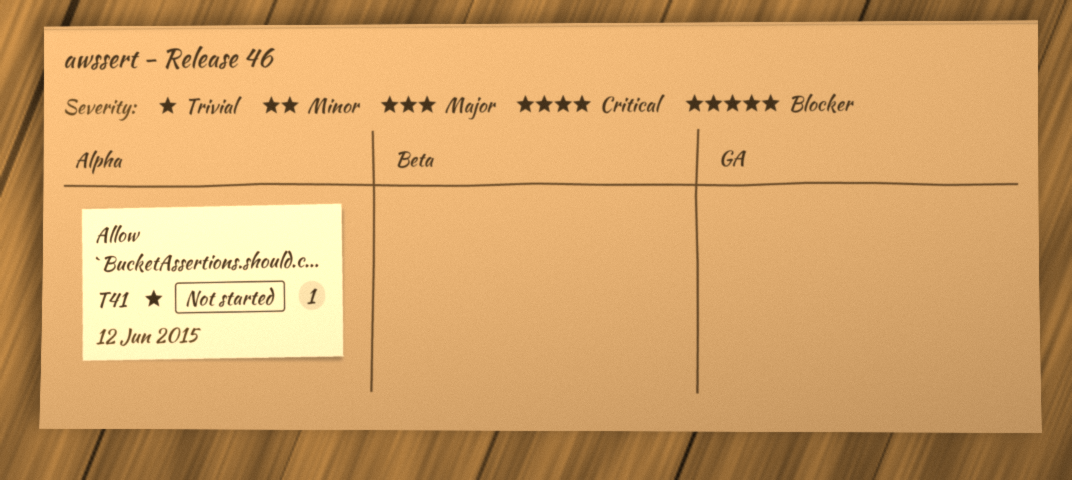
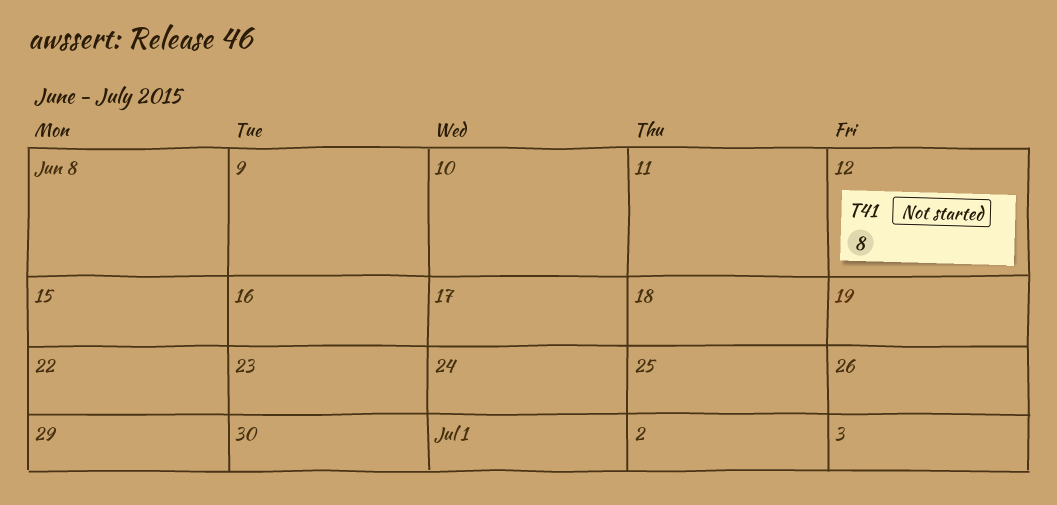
T41, estimate: 1 -> 8

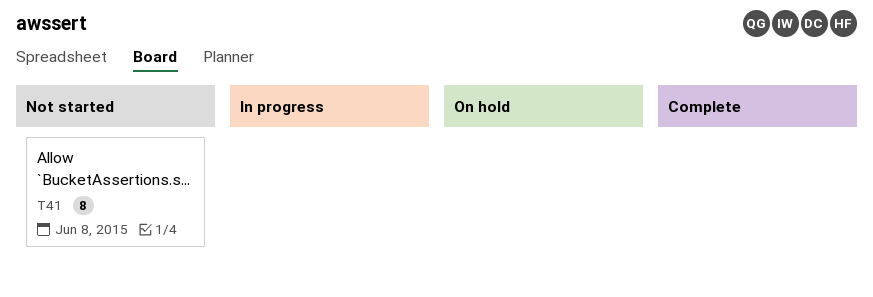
T41, due: Jun 12 -> Jun 8

